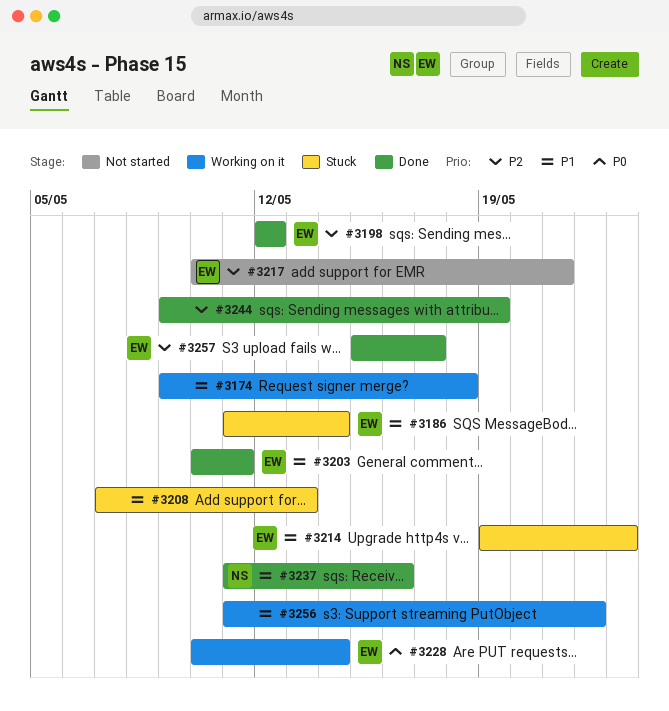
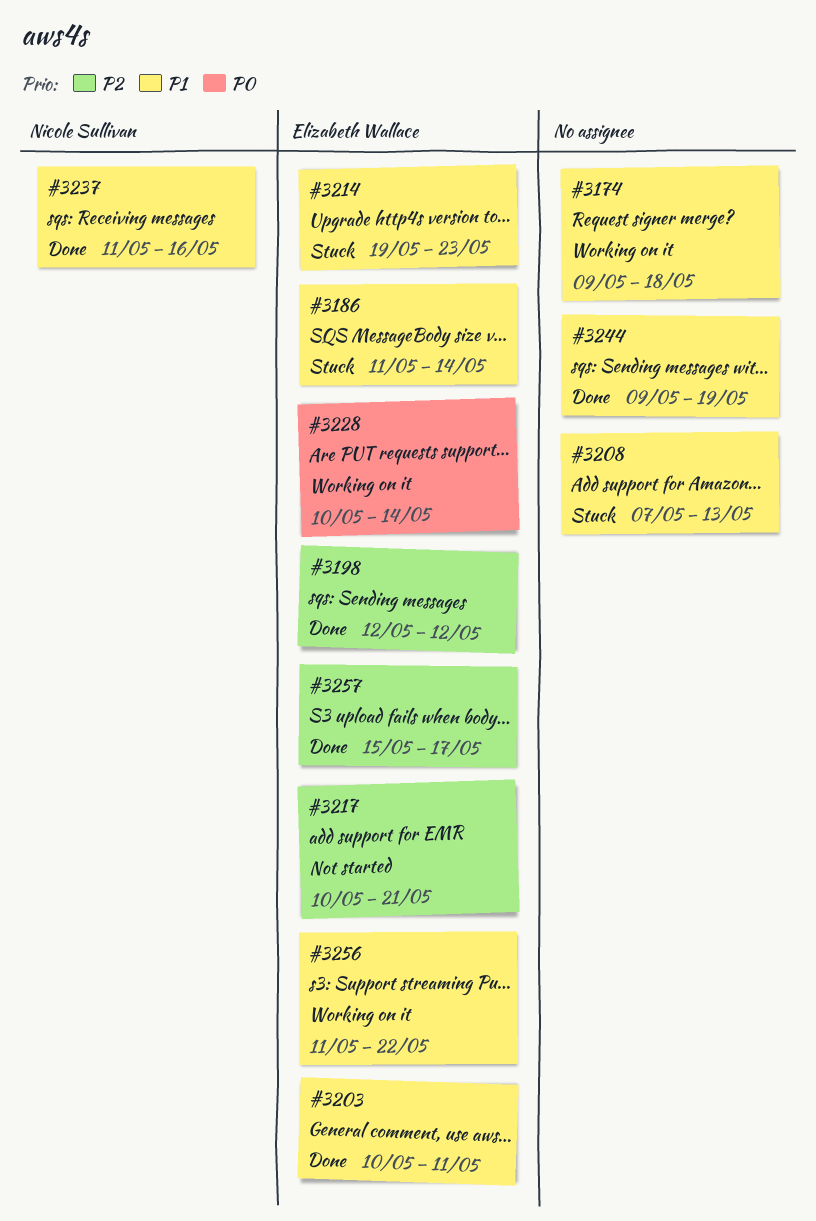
#3244, priority: P2 -> P1
#3256, owner: none -> Elizabeth Wallace

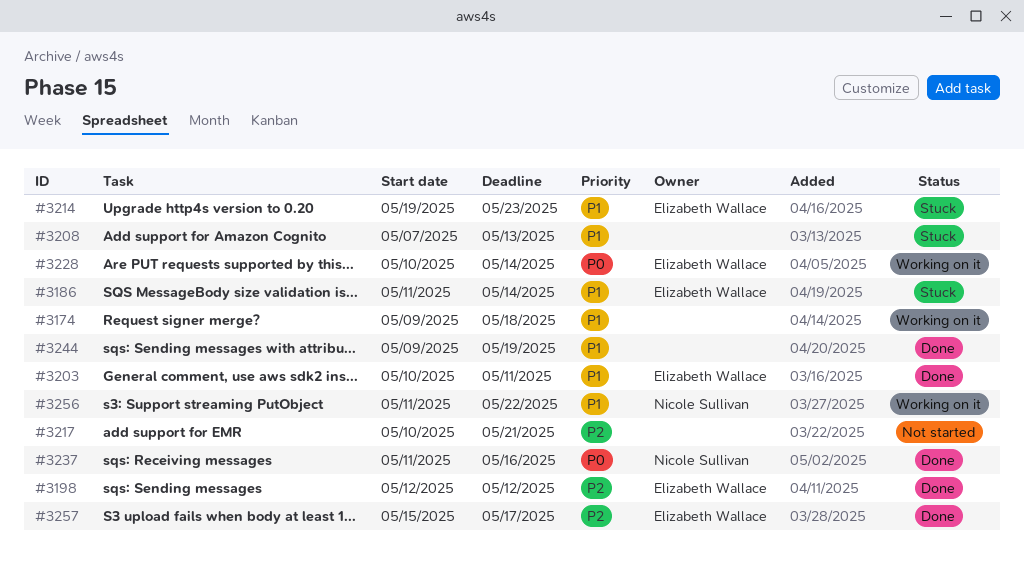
#3217, owner: Elizabeth Wallace -> none
#3237, priority: P1 -> P0
#3256, owner: Elizabeth Wallace -> Nicole Sullivan

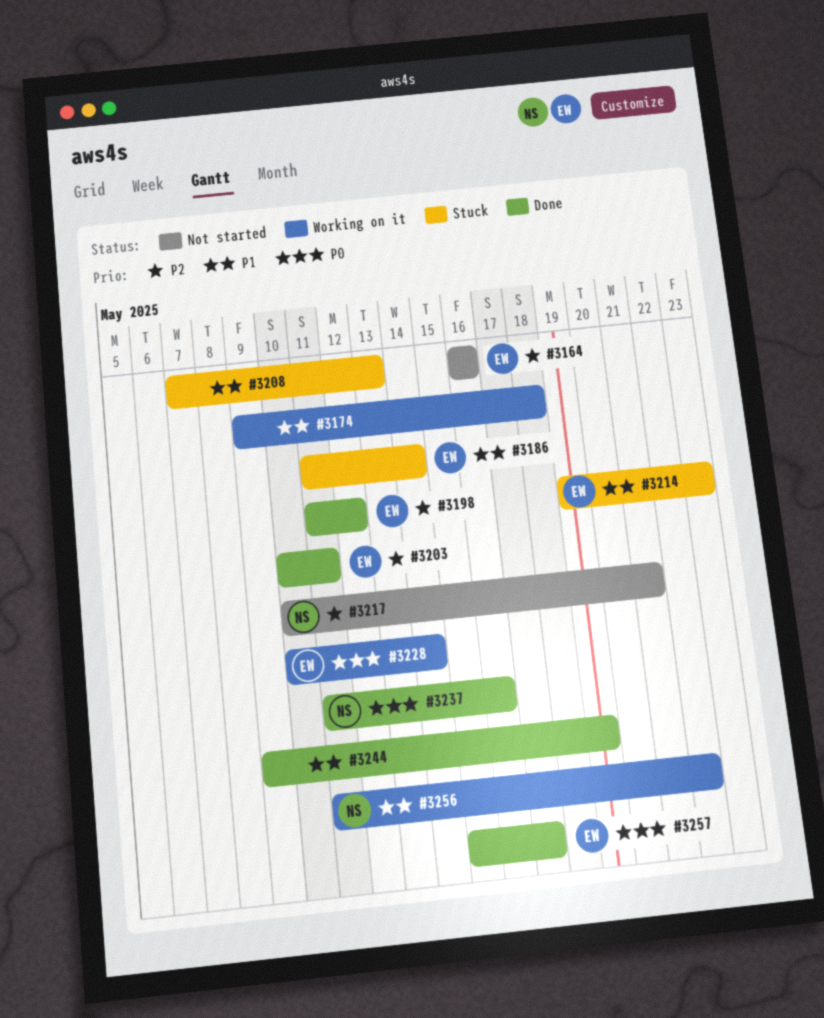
#3164: none -> present
#3198, start: May 12 -> May 11
#3203, priority: P1 -> P2
#3217, owner: none -> Nicole Sullivan
#3257, priority: P2 -> P0

